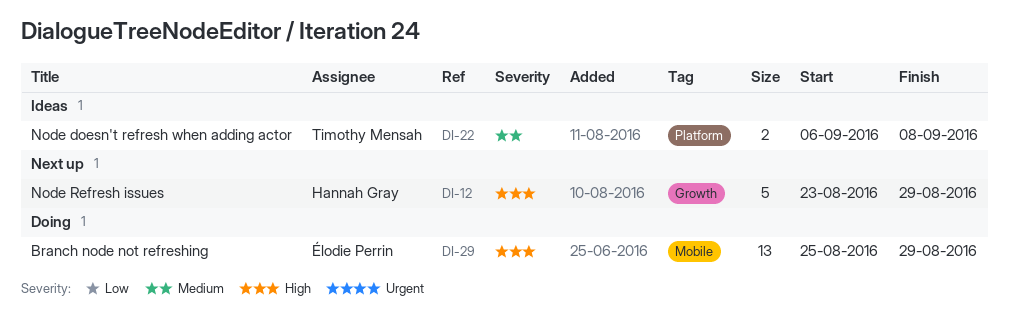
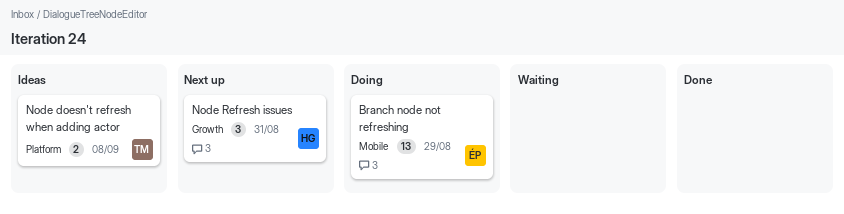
Node Refresh issues, estimate: 5 -> 3
Node Refresh issues, due: Aug 29 -> Aug 31

